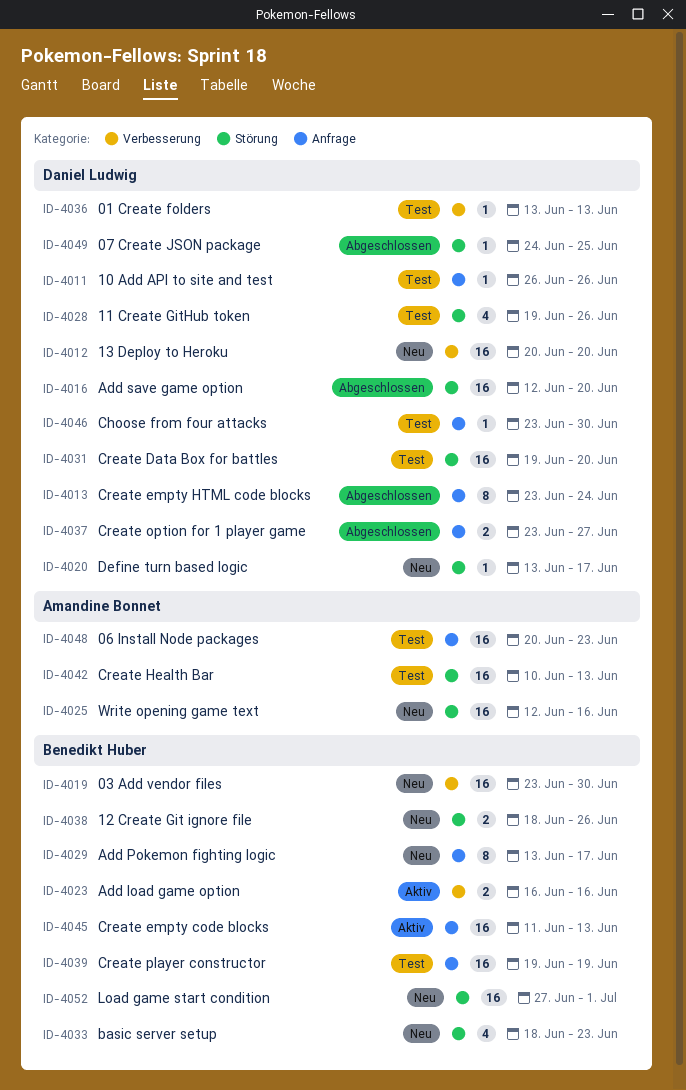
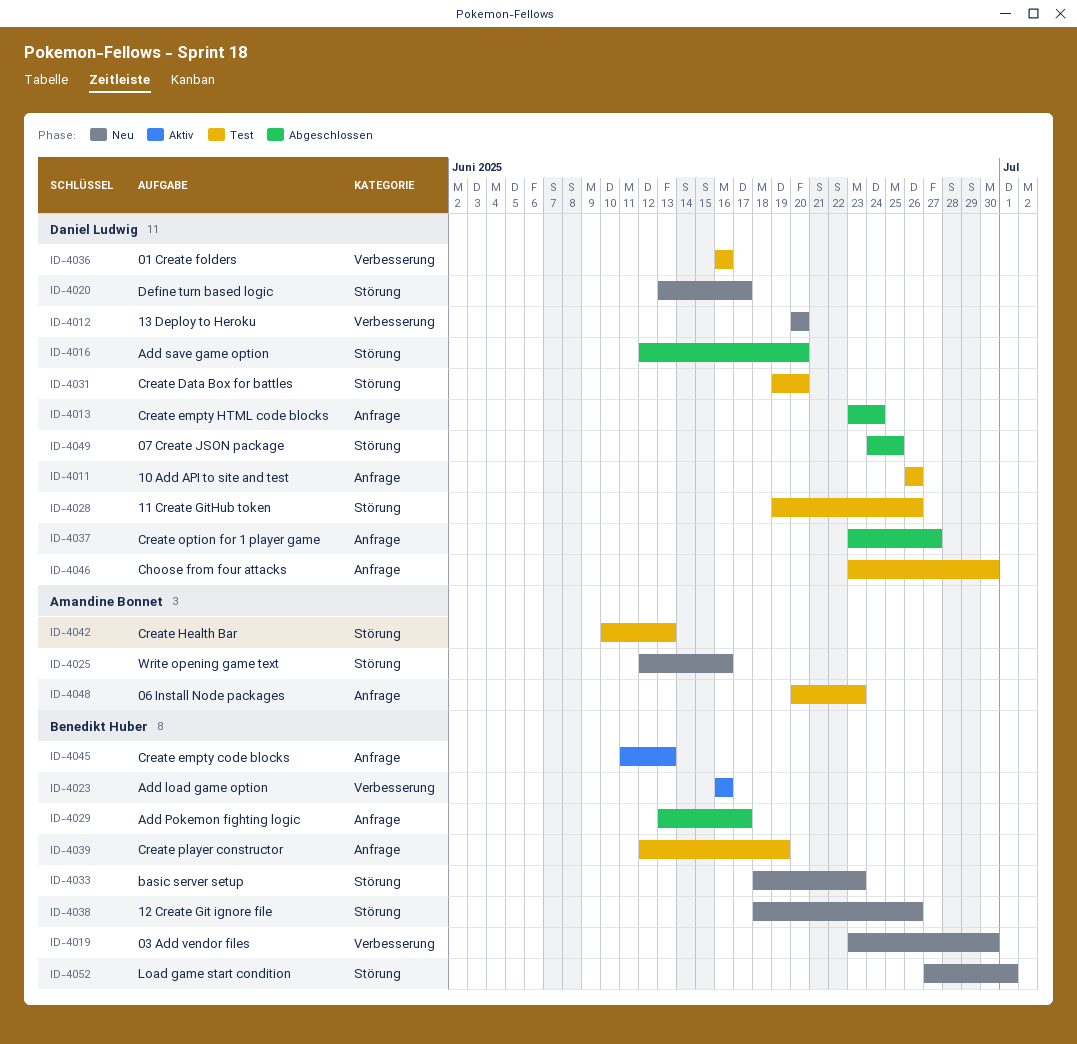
ID-4029, status: Neu -> Abgeschlossen
ID-4036, start: Jun 13 -> Jun 16
ID-4036, due: Jun 13 -> Jun 16
ID-4039, start: Jun 19 -> Jun 12

